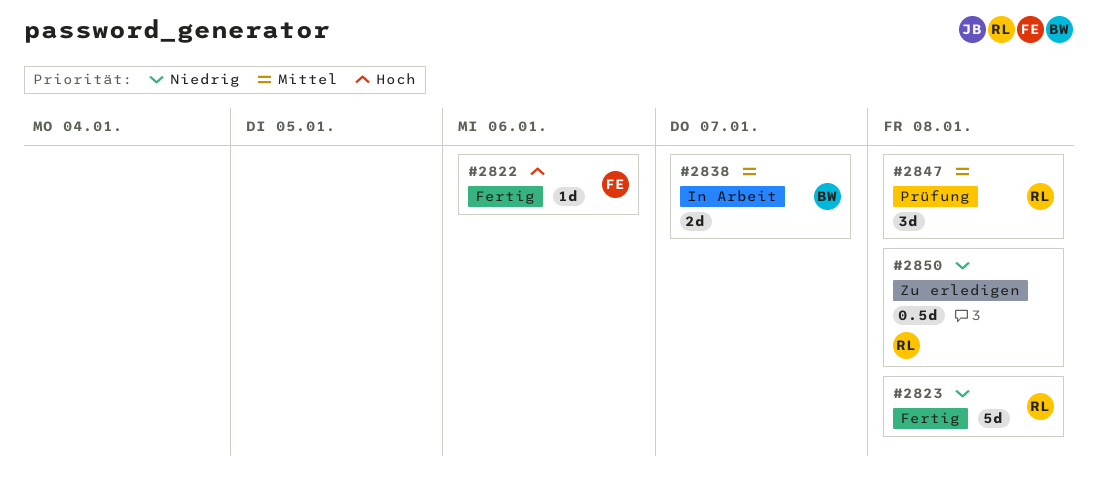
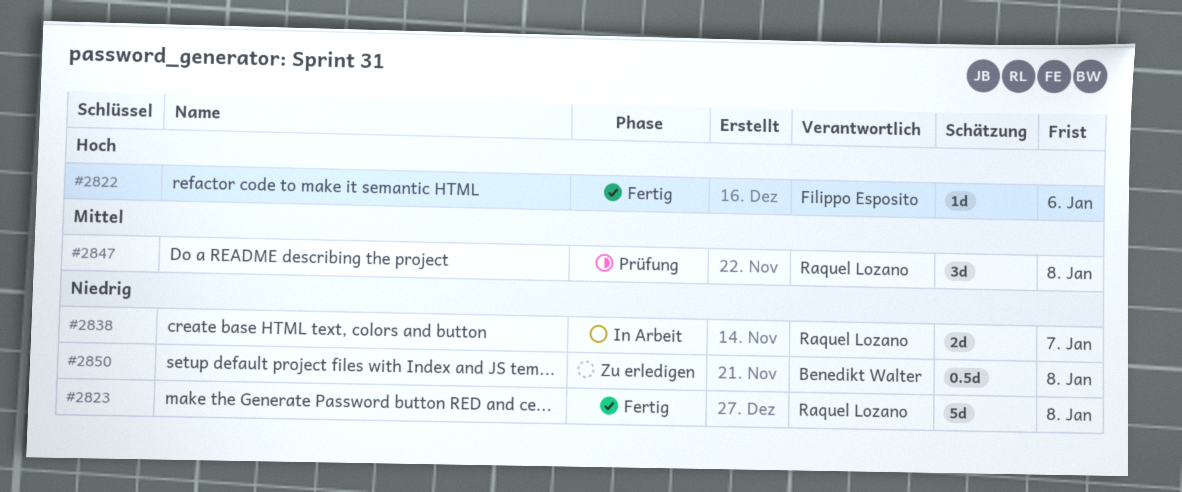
#2838, owner: Benedikt Walter -> Raquel Lozano
#2838, priority: Mittel -> Niedrig
#2850, owner: Raquel Lozano -> Benedikt Walter

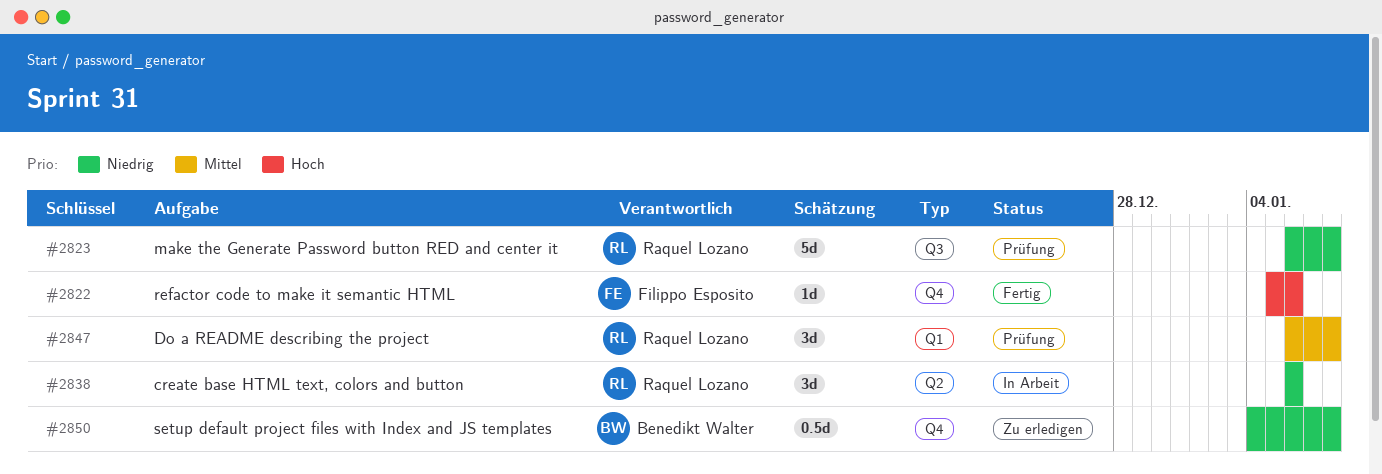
#2823, status: Fertig -> Prüfung
#2838, estimate: 2d -> 3d
#2838, due: Jan 7 -> Jan 6

